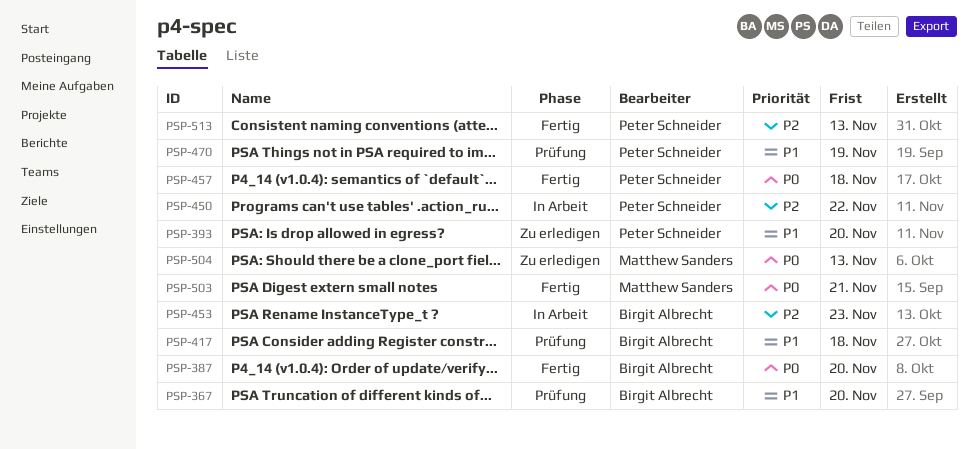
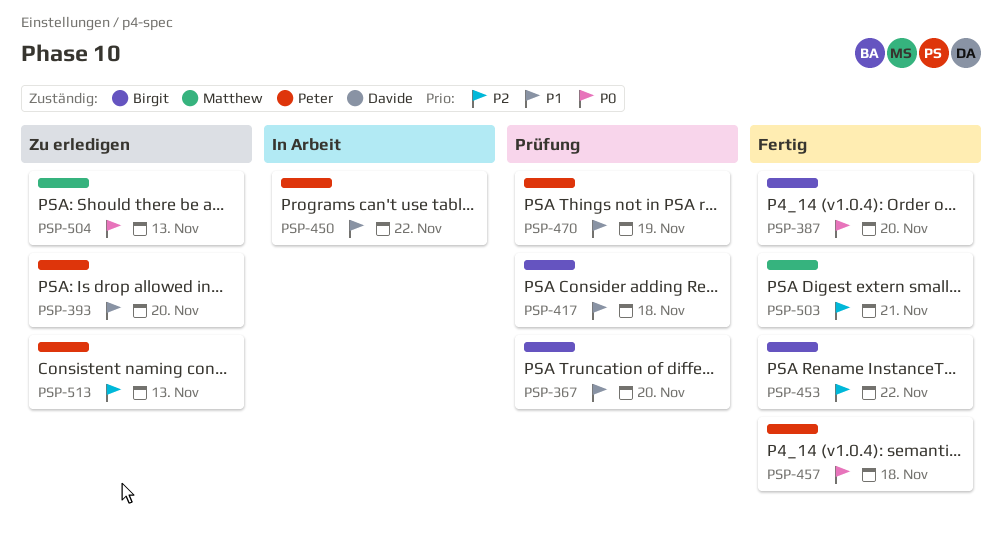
PSP-450, priority: P2 -> P1
PSP-453, status: In Arbeit -> Fertig
PSP-453, due: Nov 23 -> Nov 22
PSP-503, priority: P0 -> P2
PSP-513, status: Fertig -> Zu erledigen

